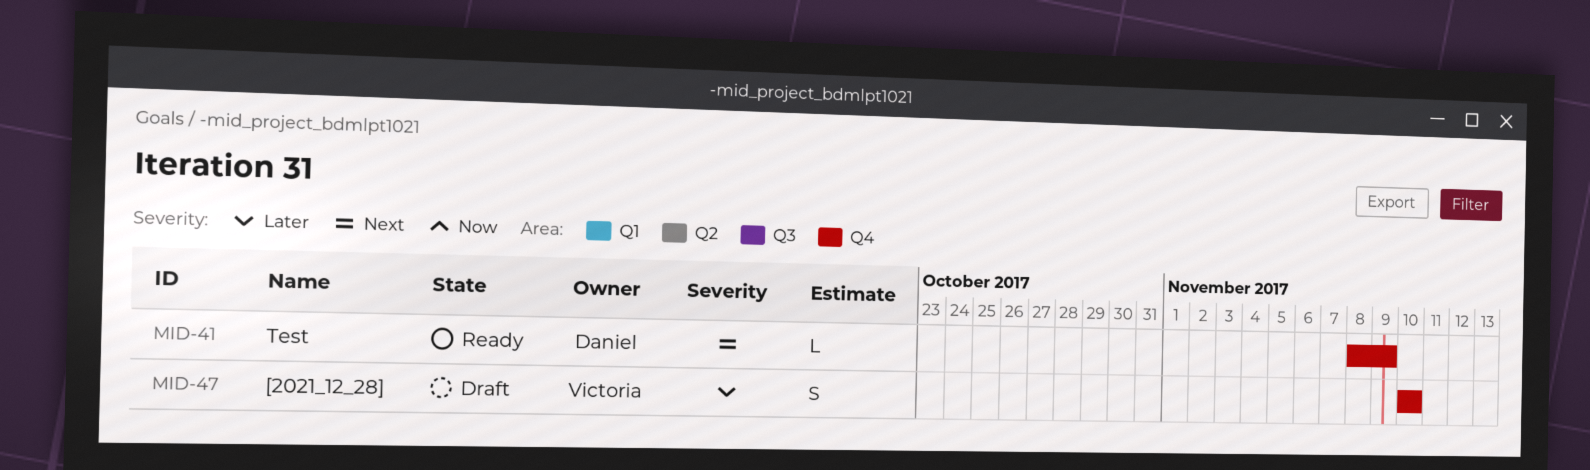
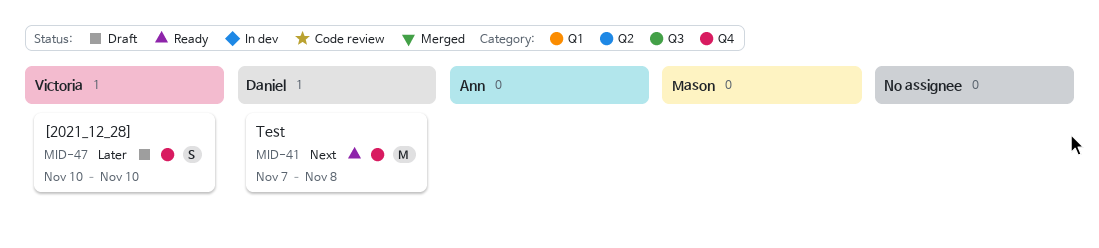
MID-41, estimate: L -> M
MID-41, start: Nov 8 -> Nov 7
MID-41, due: Nov 9 -> Nov 8

